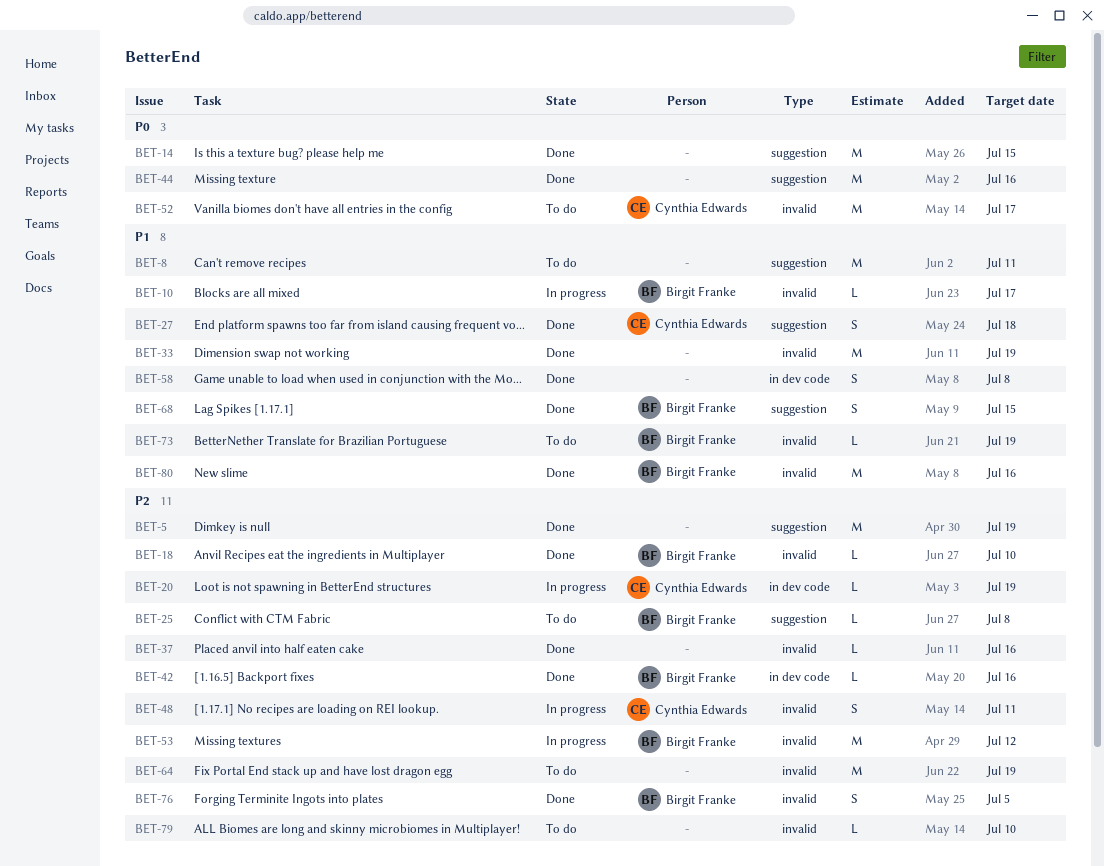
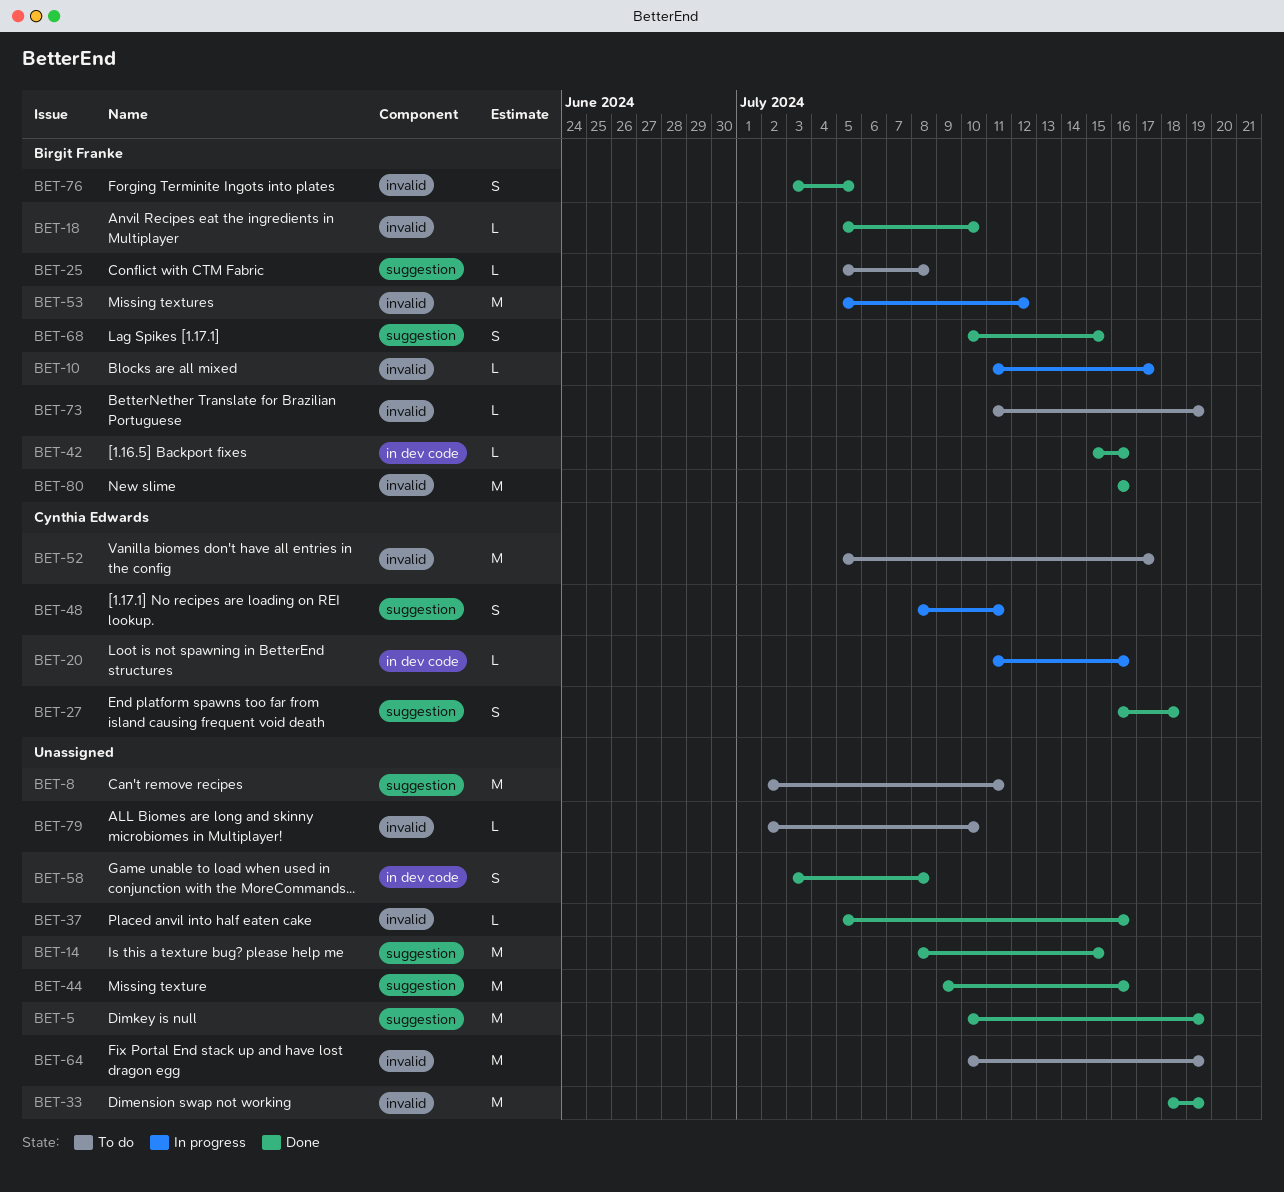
BET-20, due: Jul 19 -> Jul 16
BET-48, label: invalid -> suggestion

